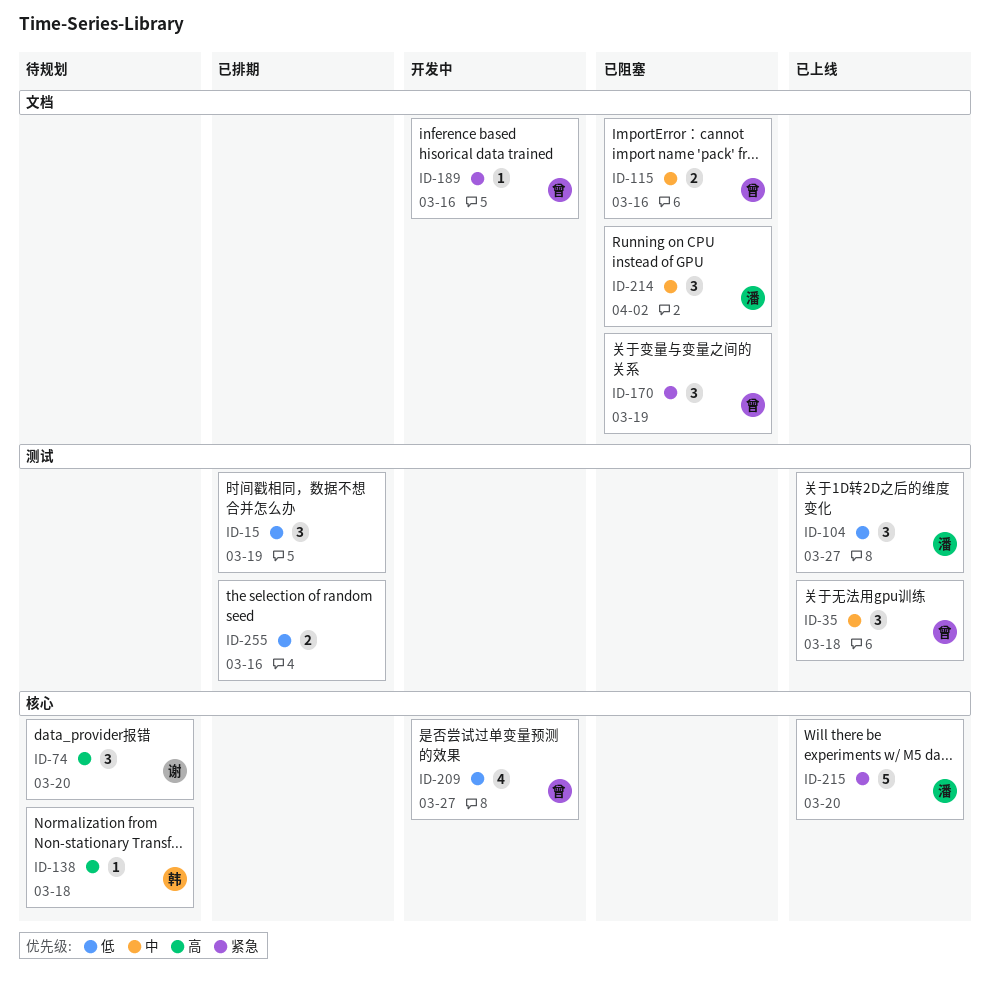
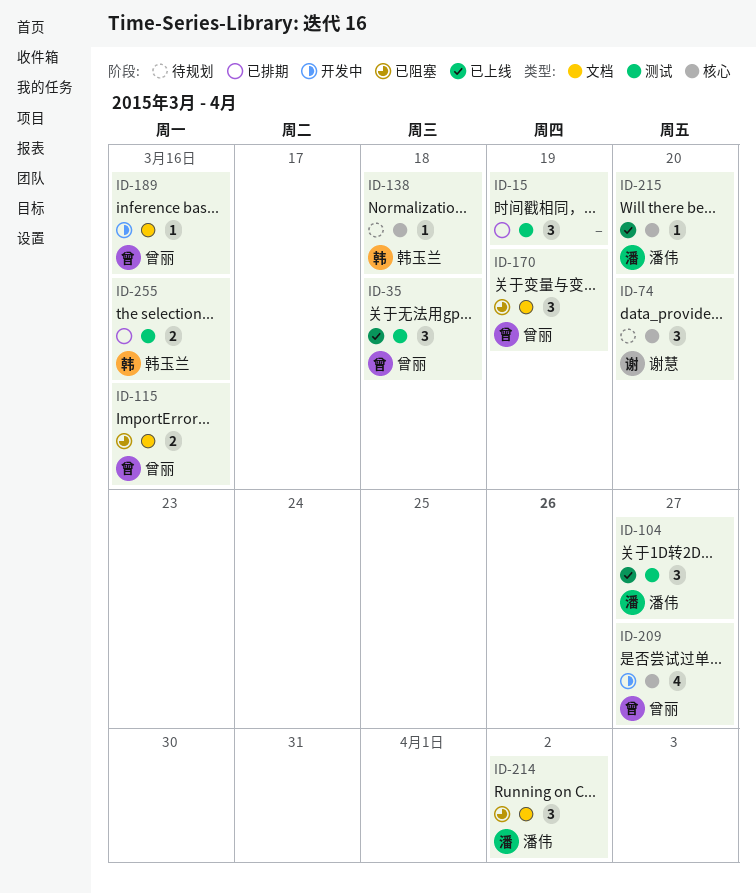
ID-215, estimate: 5 -> 1
ID-255, owner: none -> 韩玉兰

